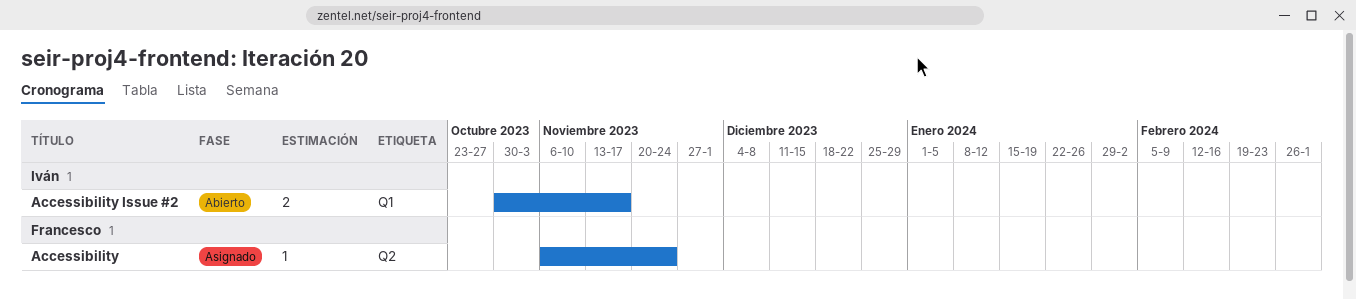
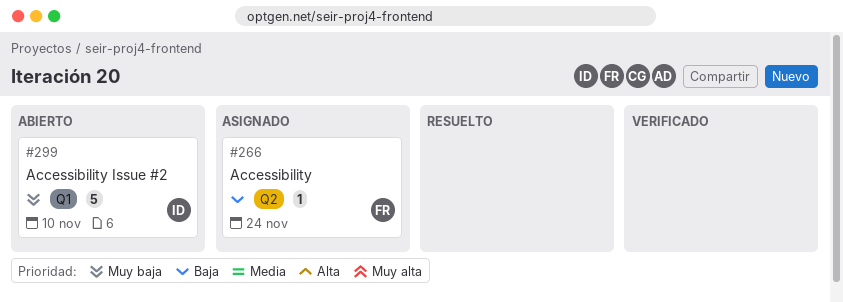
Accessibility Issue #2, estimate: 2 -> 5
Accessibility Issue #2, due: Nov 17 -> Nov 10

